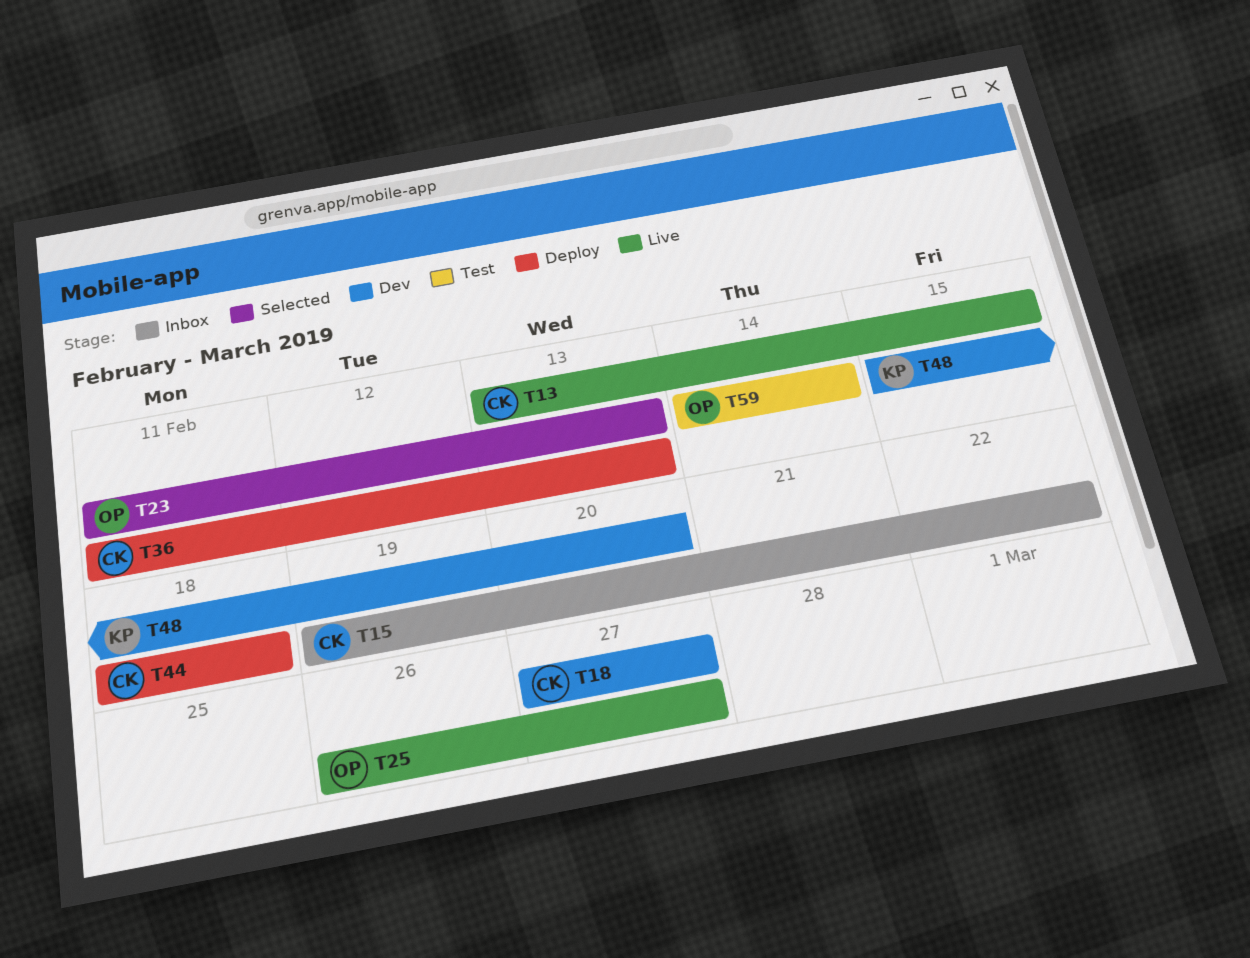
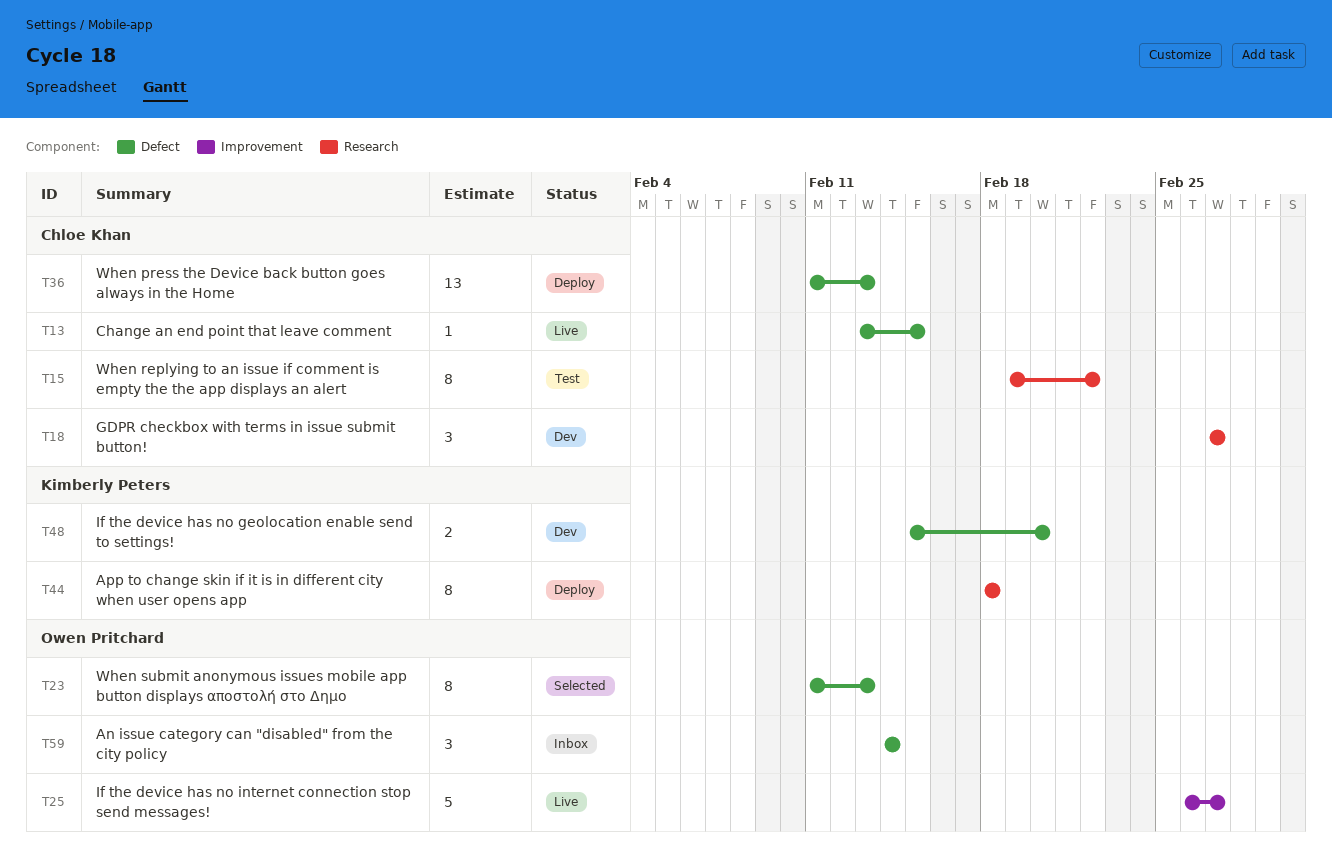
T15, status: Inbox -> Test
T44, owner: Chloe Khan -> Kimberly Peters
T59, status: Test -> Inbox

